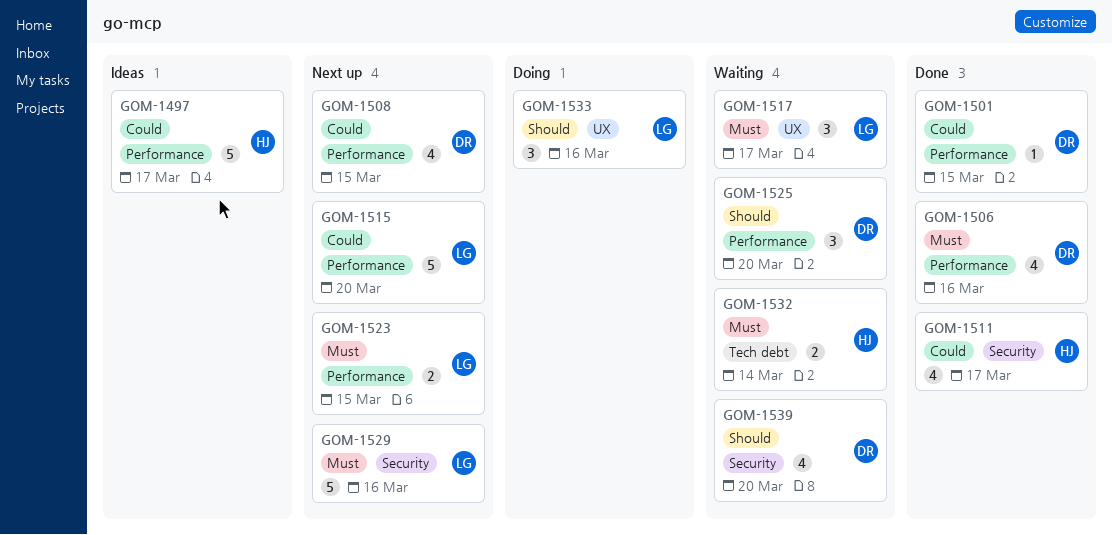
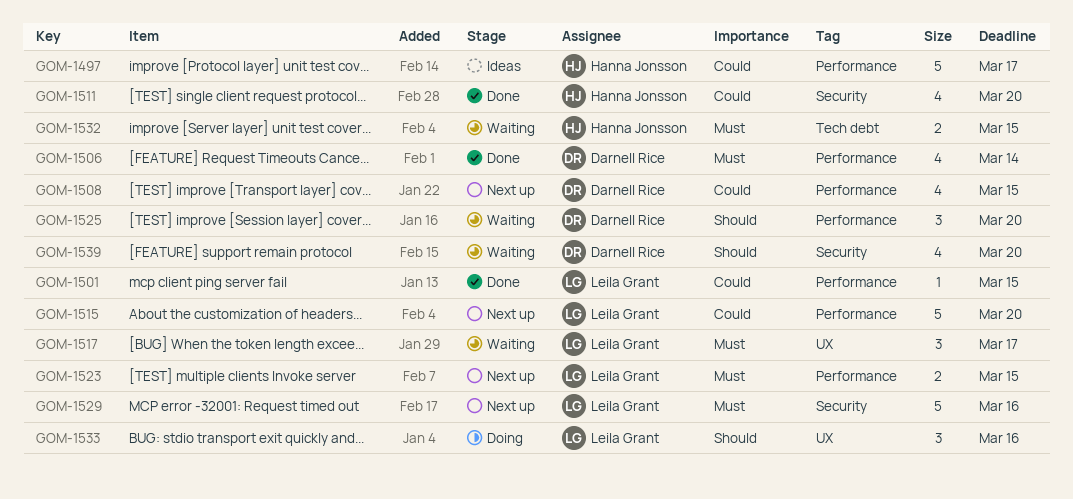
GOM-1501, owner: Darnell Rice -> Leila Grant
GOM-1506, due: Mar 16 -> Mar 14
GOM-1511, due: Mar 17 -> Mar 20
GOM-1532, due: Mar 14 -> Mar 15

